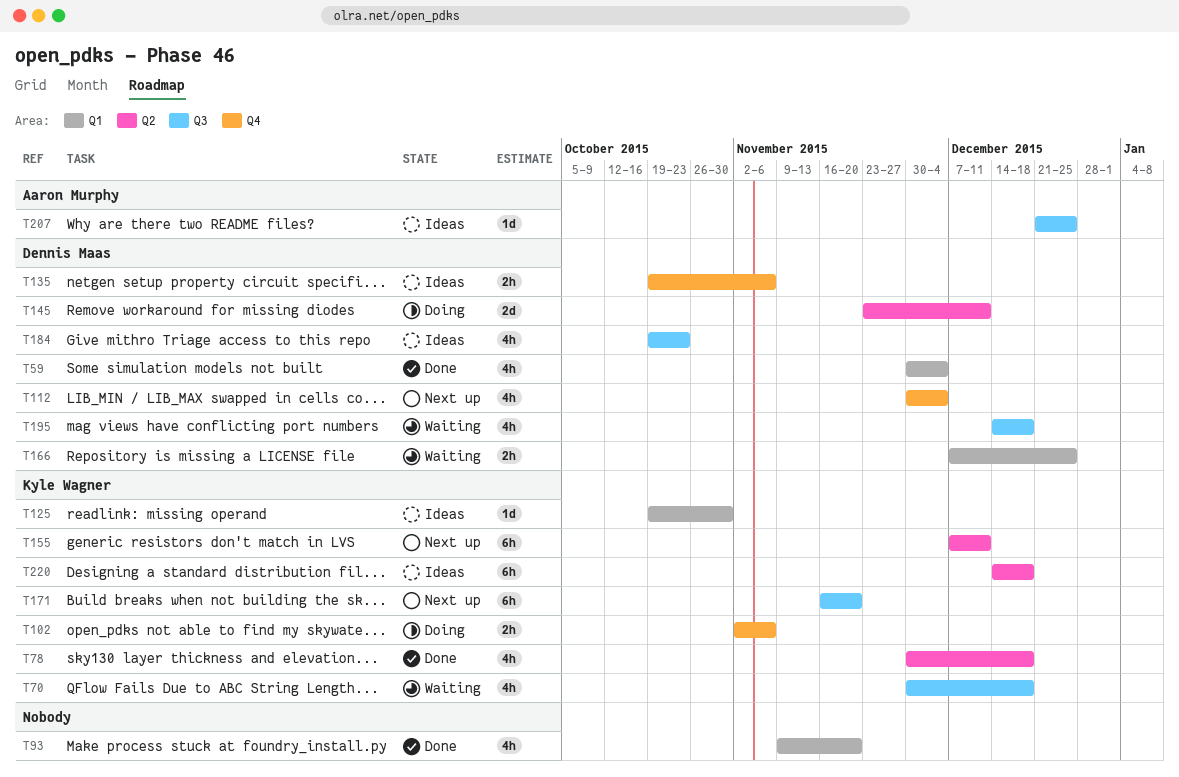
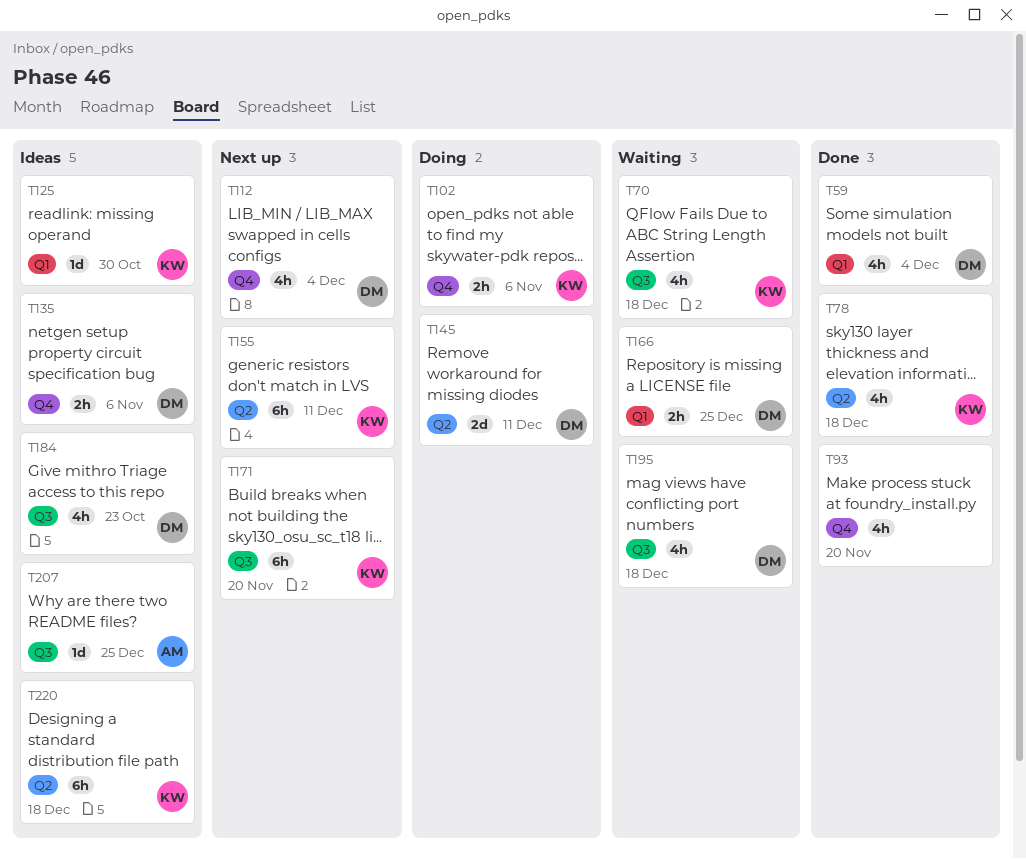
T93, label: Q1 -> Q4

